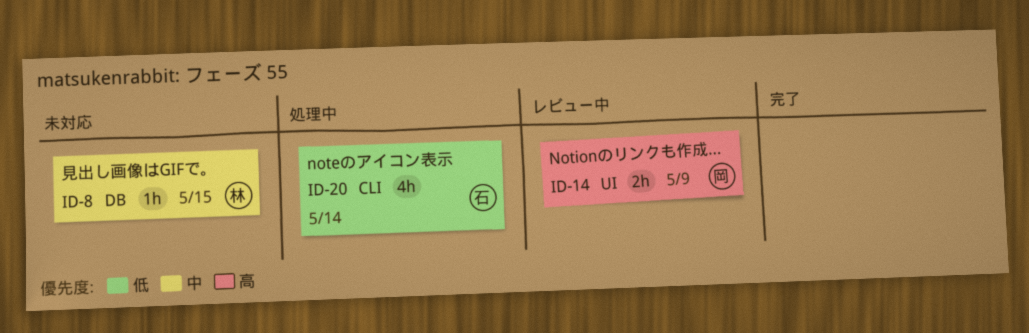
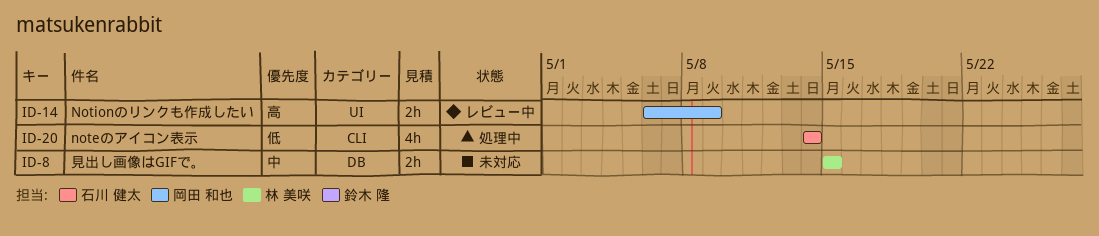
ID-8, estimate: 1h -> 2h

